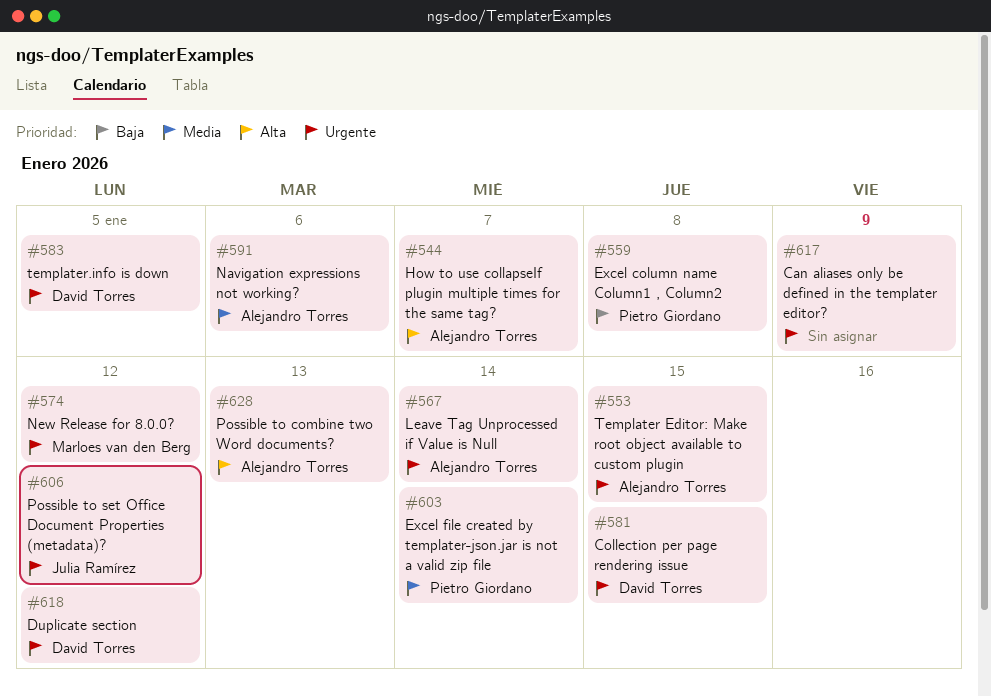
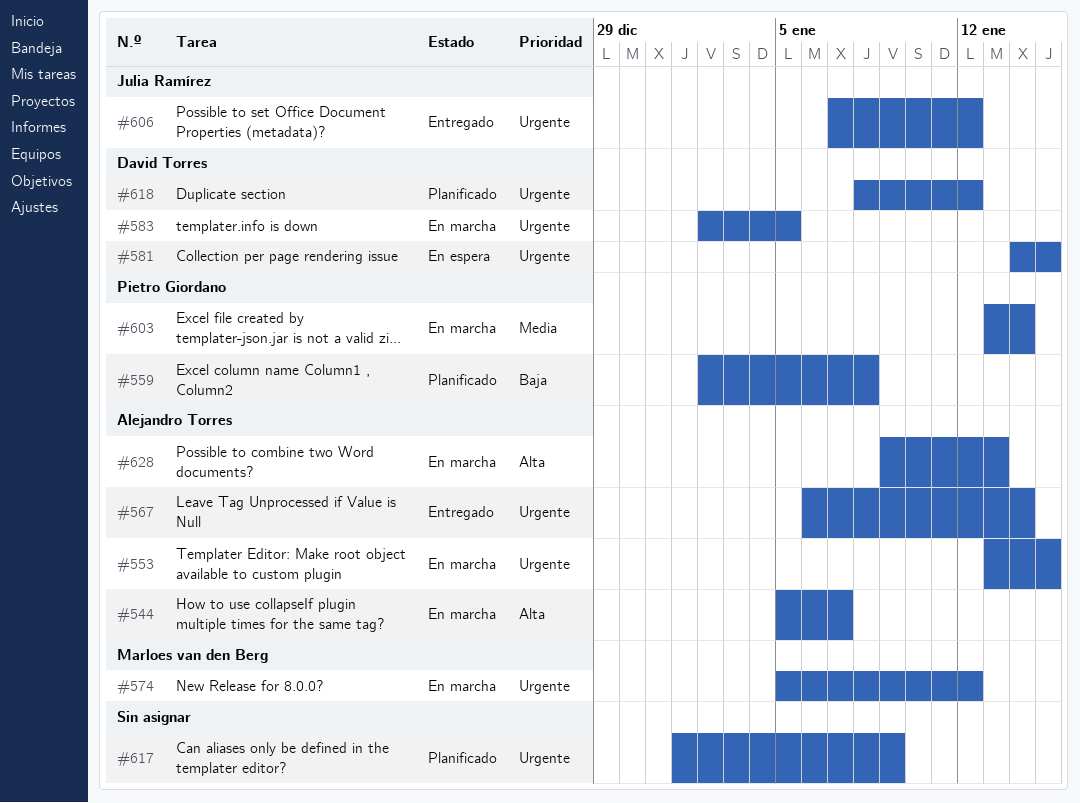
#591: present -> none

